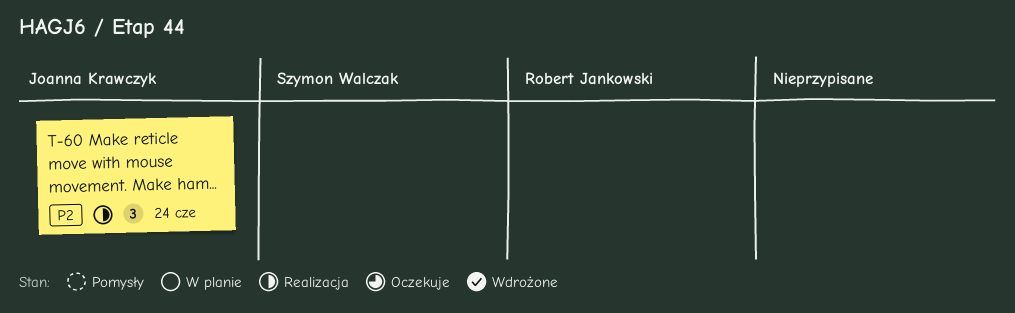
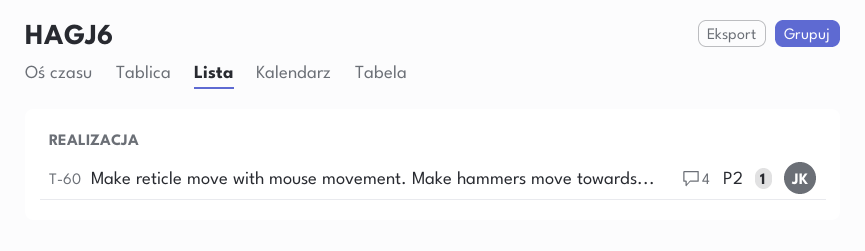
T-60, estimate: 3 -> 1

